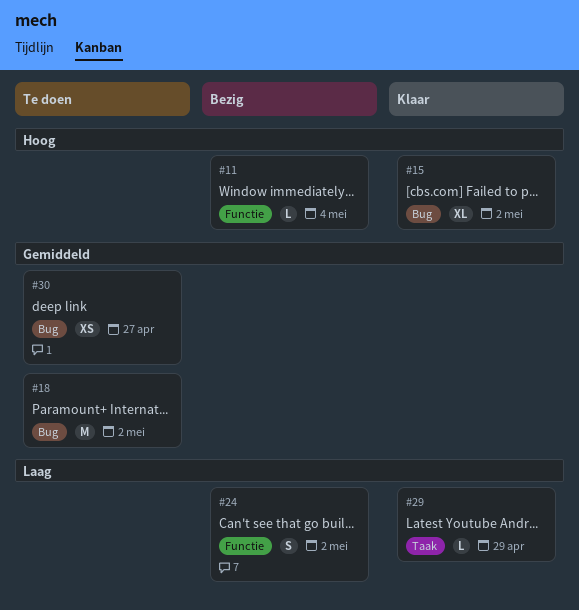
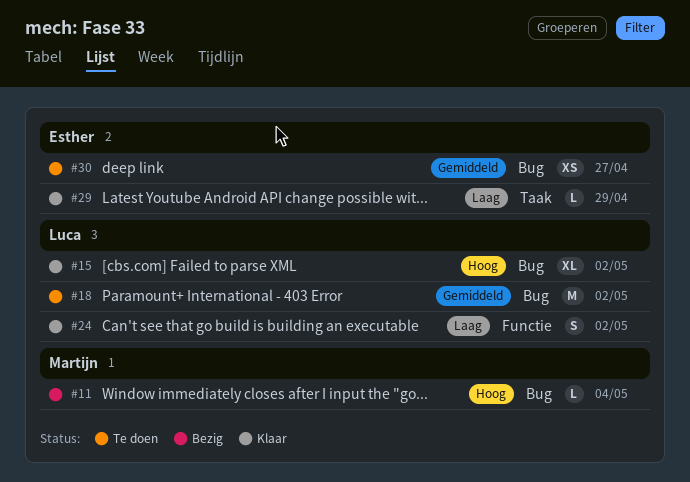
#11, label: Functie -> Bug
#24, status: Bezig -> Klaar

